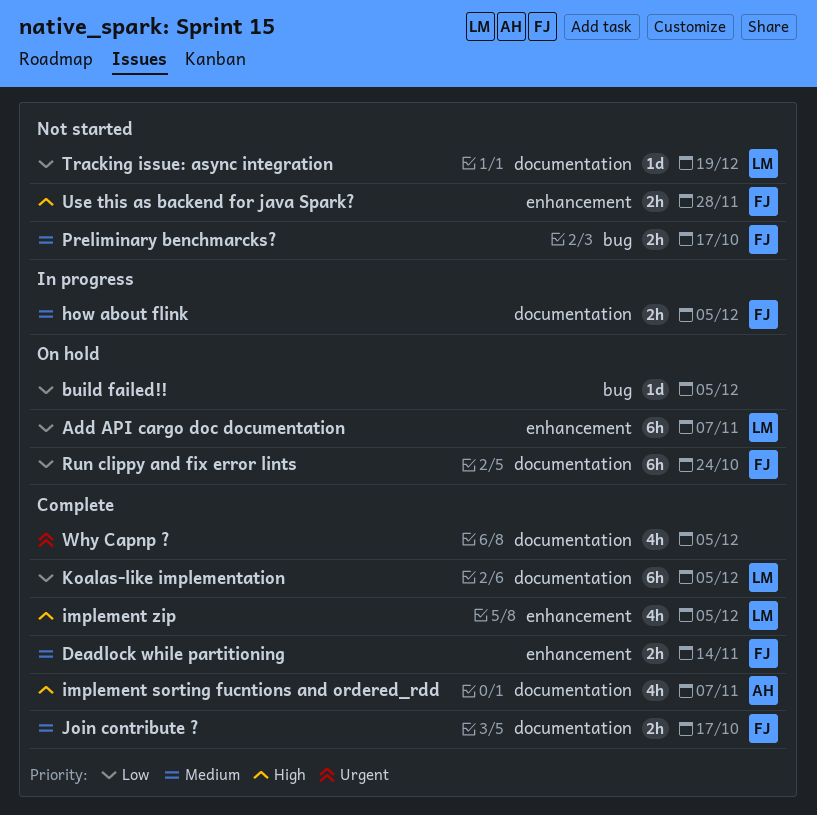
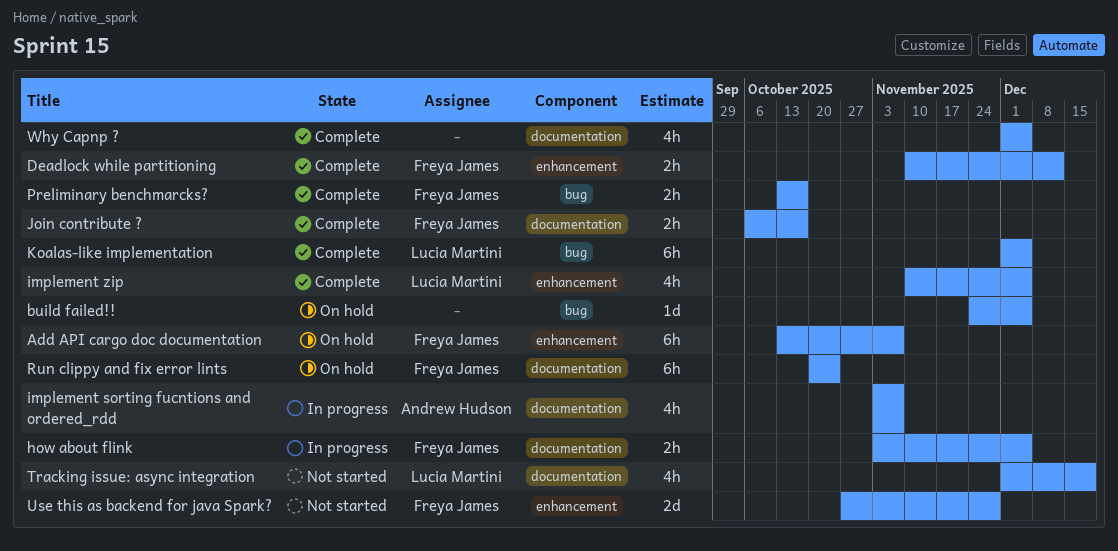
Add API cargo doc documentation, owner: Lucia Martini -> Freya James
Deadlock while partitioning, due: Nov 14 -> Dec 12
implement sorting fucntions and ordered_rdd, status: Complete -> In progress
Koalas-like implementation, label: documentation -> bug
Preliminary benchmarcks?, status: Not started -> Complete
Tracking issue: async integration, estimate: 1d -> 4h
Use this as backend for java Spark?, estimate: 2h -> 2d

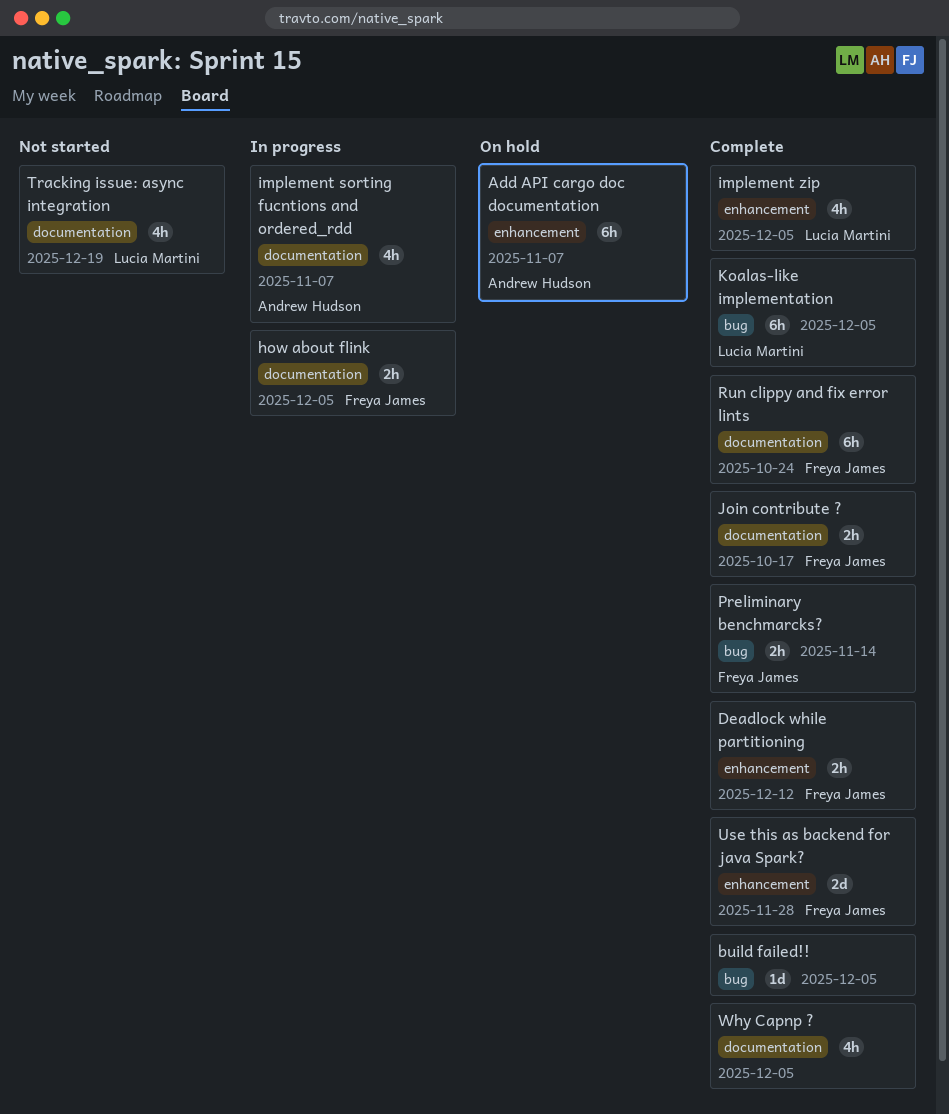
Add API cargo doc documentation, owner: Freya James -> Andrew Hudson
build failed!!, status: On hold -> Complete
Preliminary benchmarcks?, due: Oct 17 -> Nov 14
Run clippy and fix error lints, status: On hold -> Complete
Use this as backend for java Spark?, status: Not started -> Complete

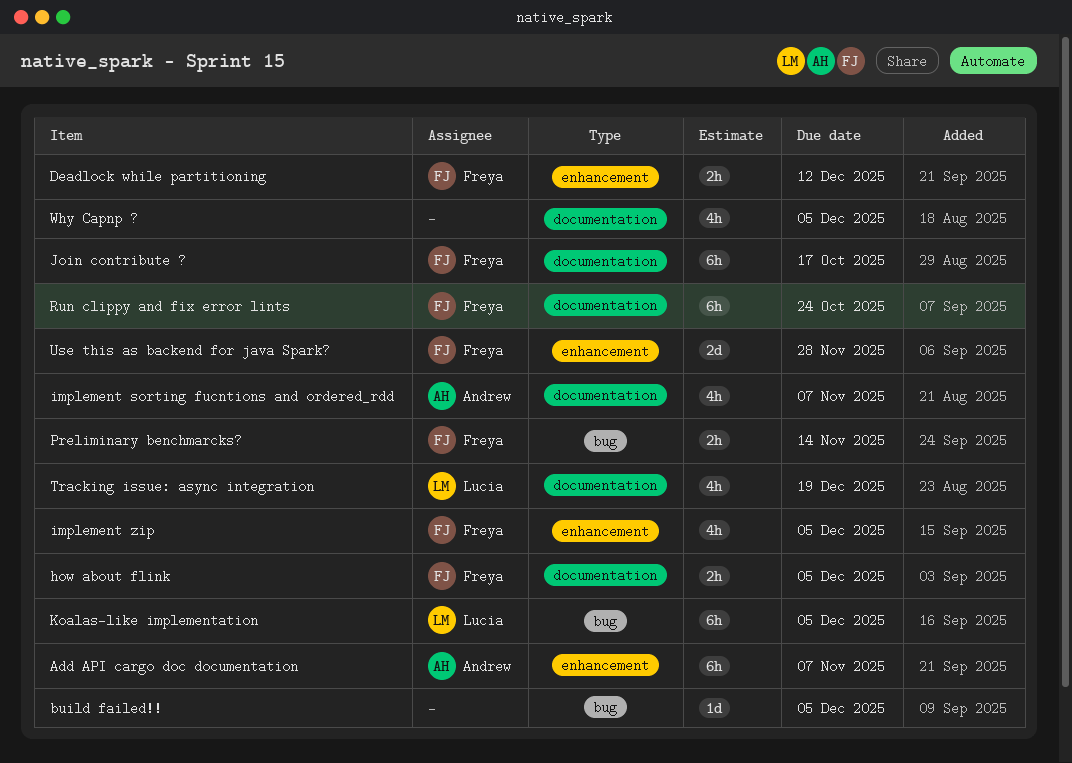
implement zip, owner: Lucia Martini -> Freya James
Join contribute ?, estimate: 2h -> 6h

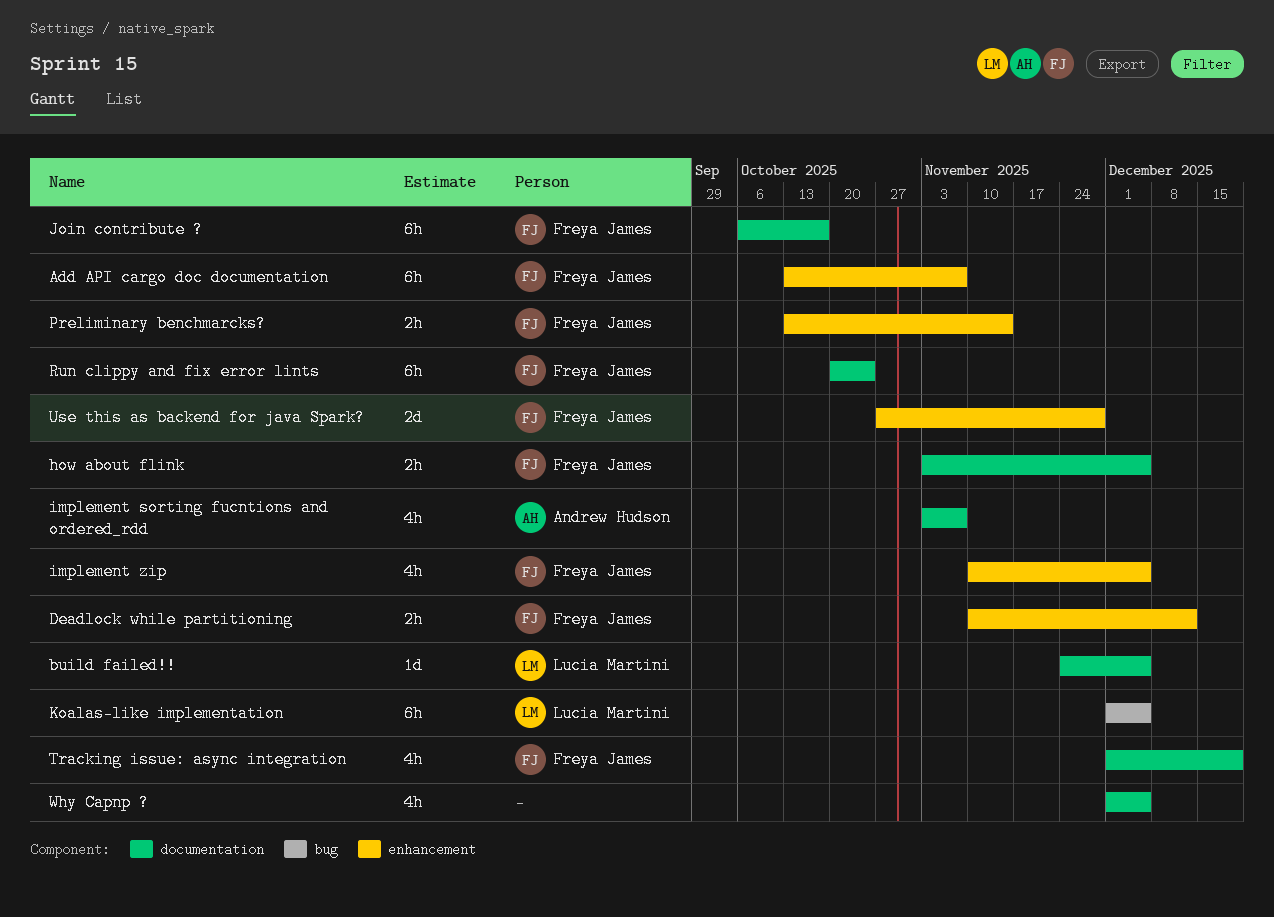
Add API cargo doc documentation, owner: Andrew Hudson -> Freya James
build failed!!, owner: none -> Lucia Martini
build failed!!, label: bug -> documentation
Preliminary benchmarcks?, label: bug -> enhancement
Tracking issue: async integration, owner: Lucia Martini -> Freya James

